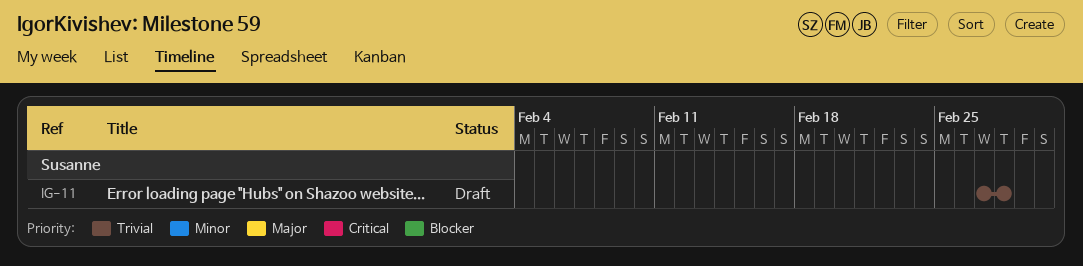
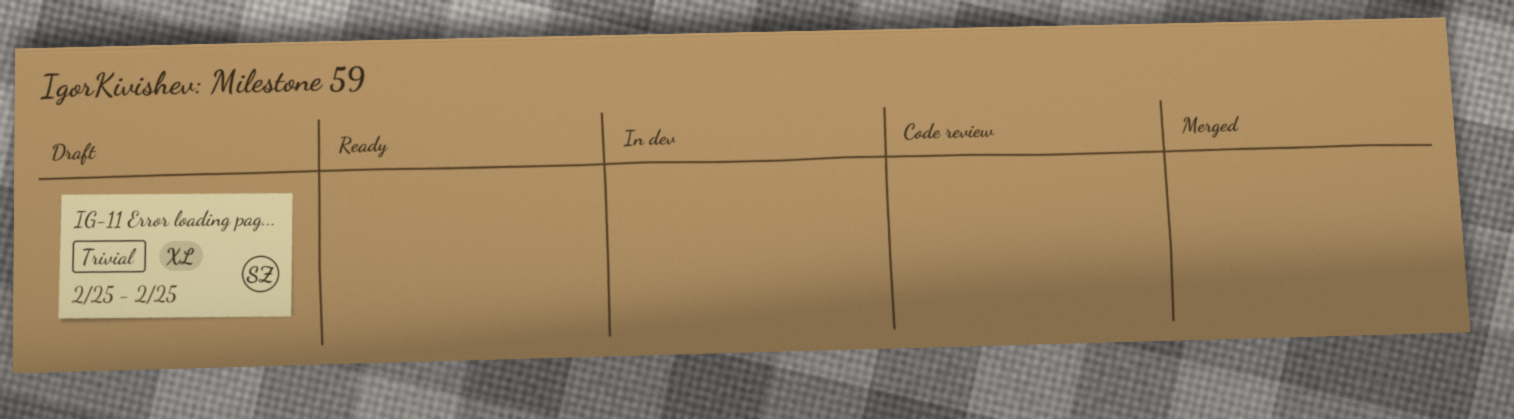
IG-11, start: Feb 27 -> Feb 25
IG-11, due: Feb 28 -> Feb 25

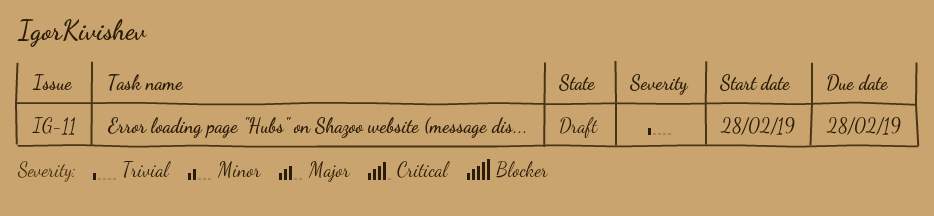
IG-11, start: Feb 25 -> Feb 28
IG-11, due: Feb 25 -> Feb 28

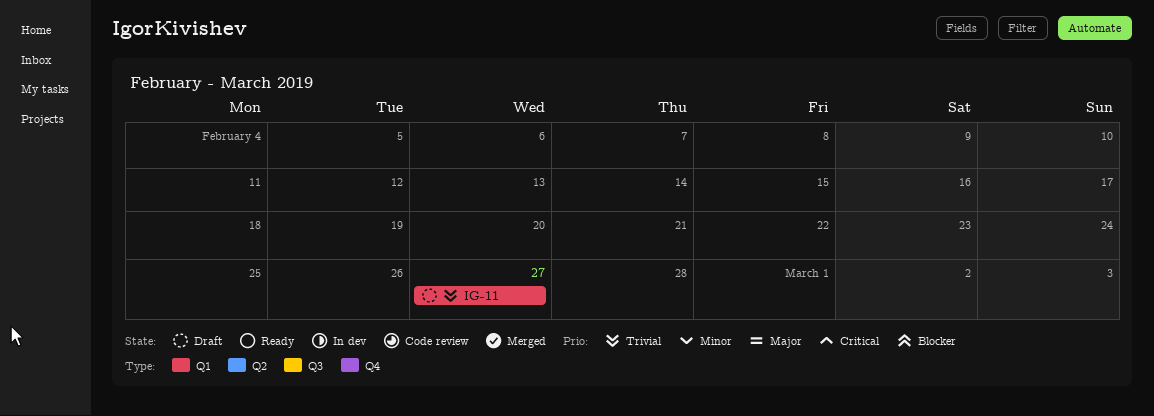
IG-11, start: Feb 28 -> Feb 27
IG-11, due: Feb 28 -> Feb 27

